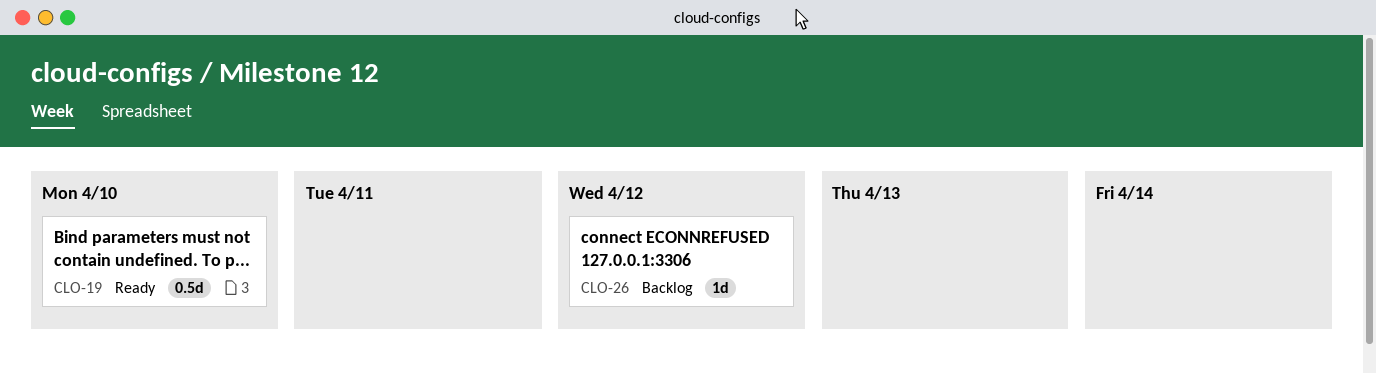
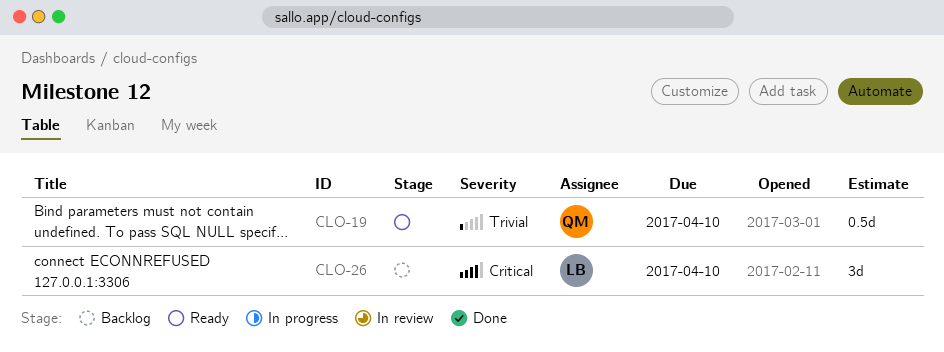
CLO-26, estimate: 1d -> 3d
CLO-26, due: Apr 12 -> Apr 10

